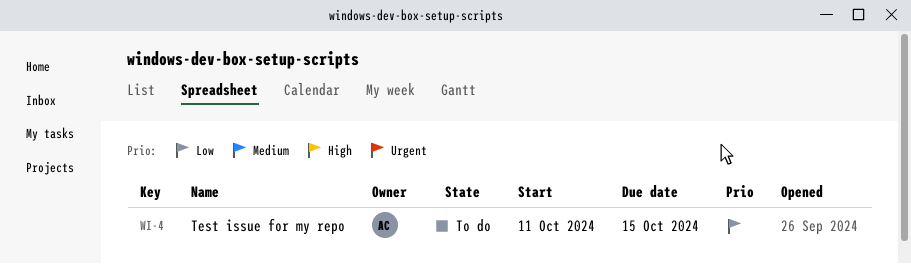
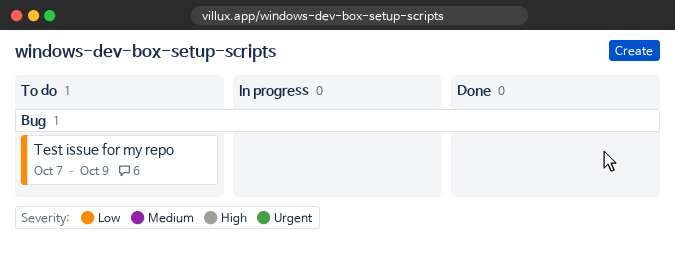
Test issue for my repo, start: Oct 11 -> Oct 7
Test issue for my repo, due: Oct 15 -> Oct 9

